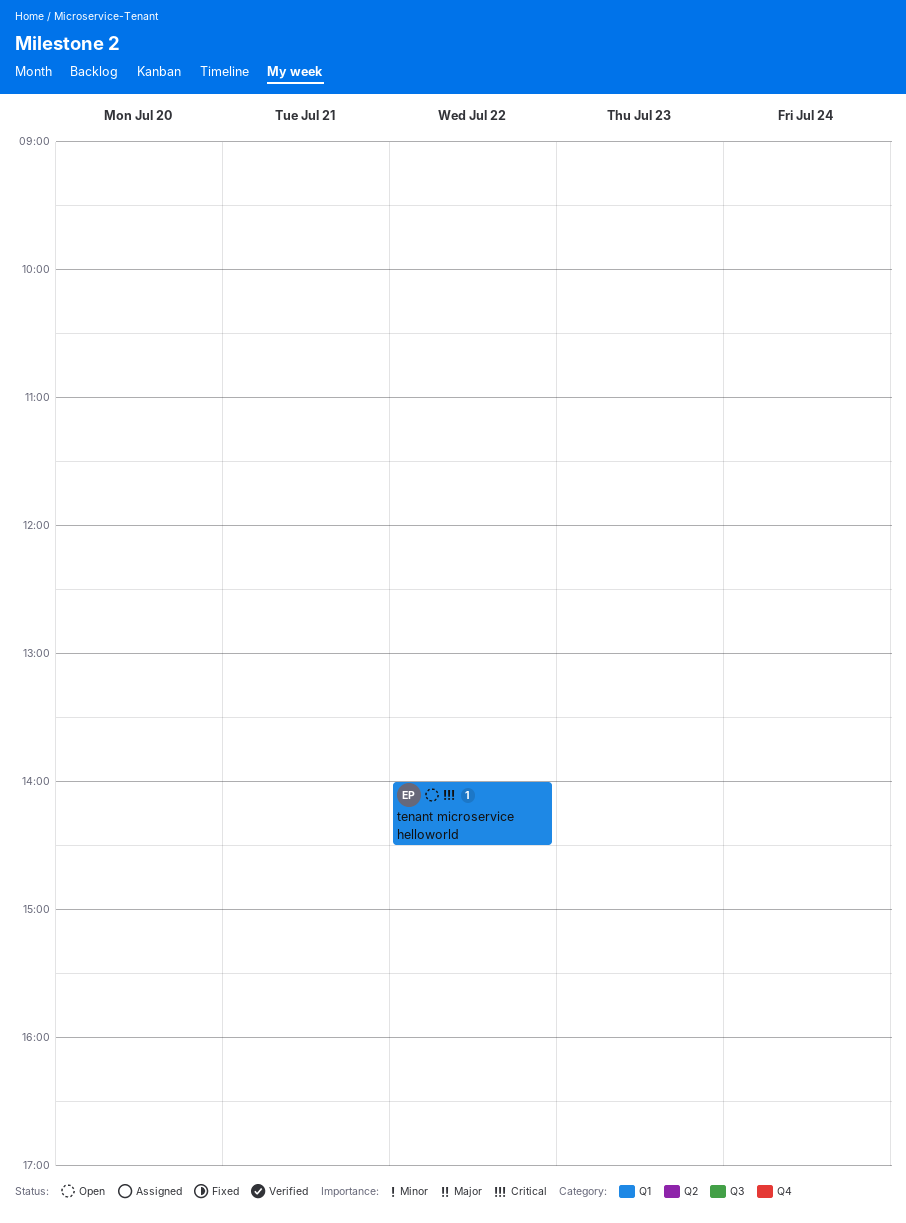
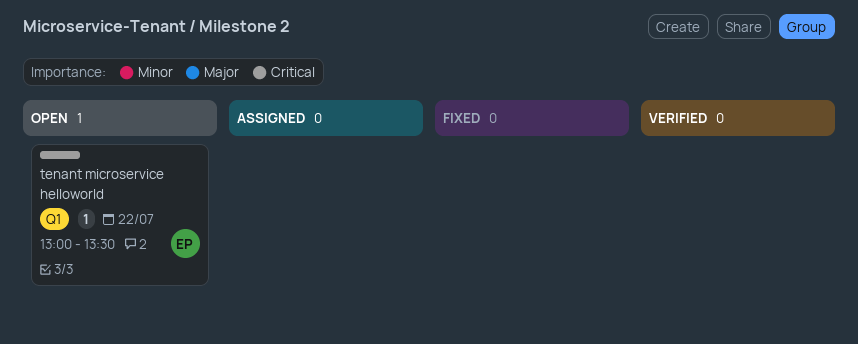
tenant microservice helloworld, begins: 14:00 -> 13:00
tenant microservice helloworld, ends: 14:30 -> 13:30

